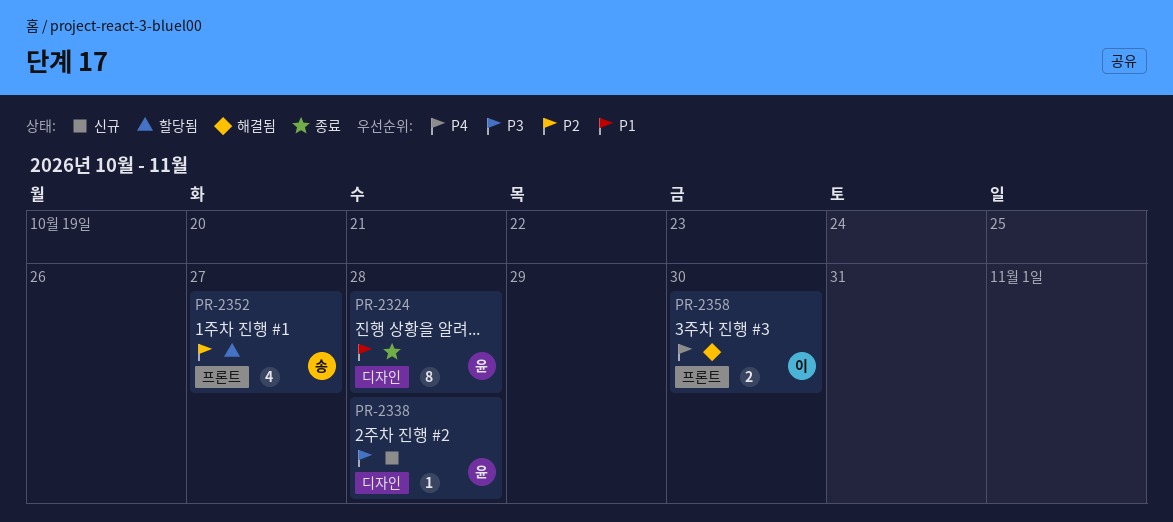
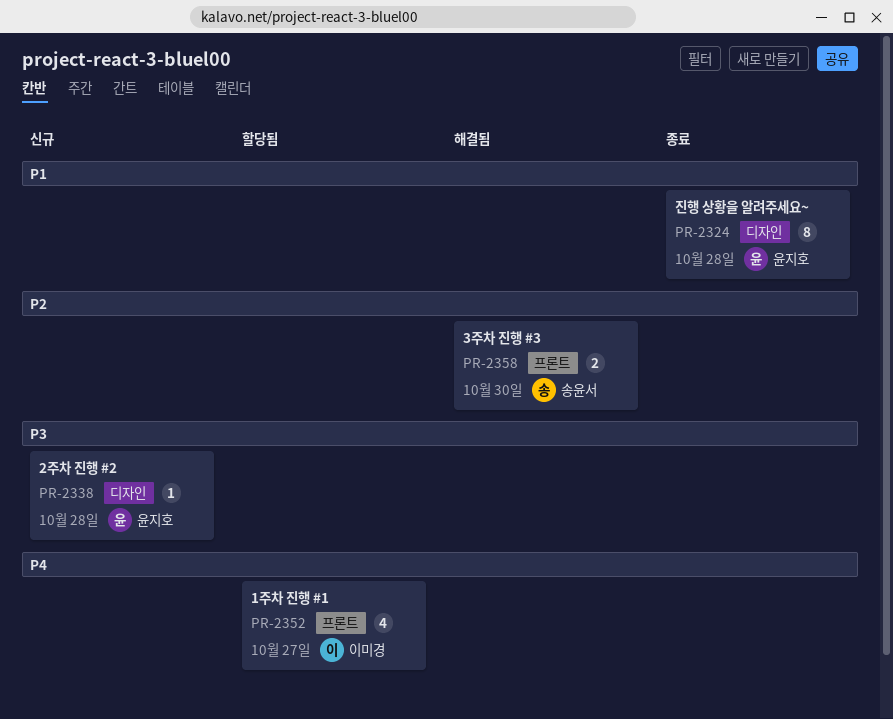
PR-2352, owner: 송윤서 -> 이미경
PR-2352, priority: P2 -> P4
PR-2358, owner: 이미경 -> 송윤서
PR-2358, priority: P4 -> P2

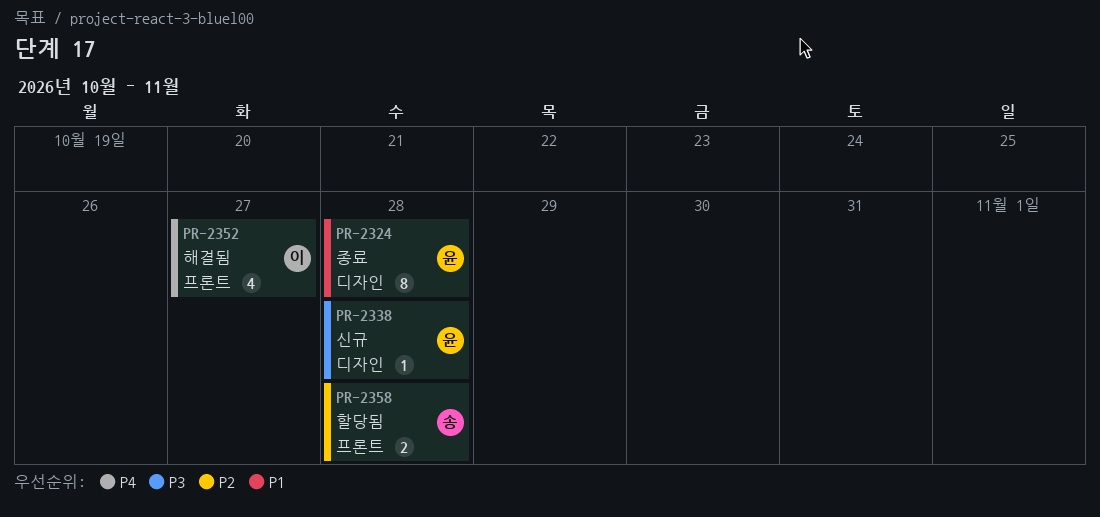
PR-2352, status: 할당됨 -> 해결됨
PR-2358, status: 해결됨 -> 할당됨
PR-2358, due: Oct 30 -> Oct 28

